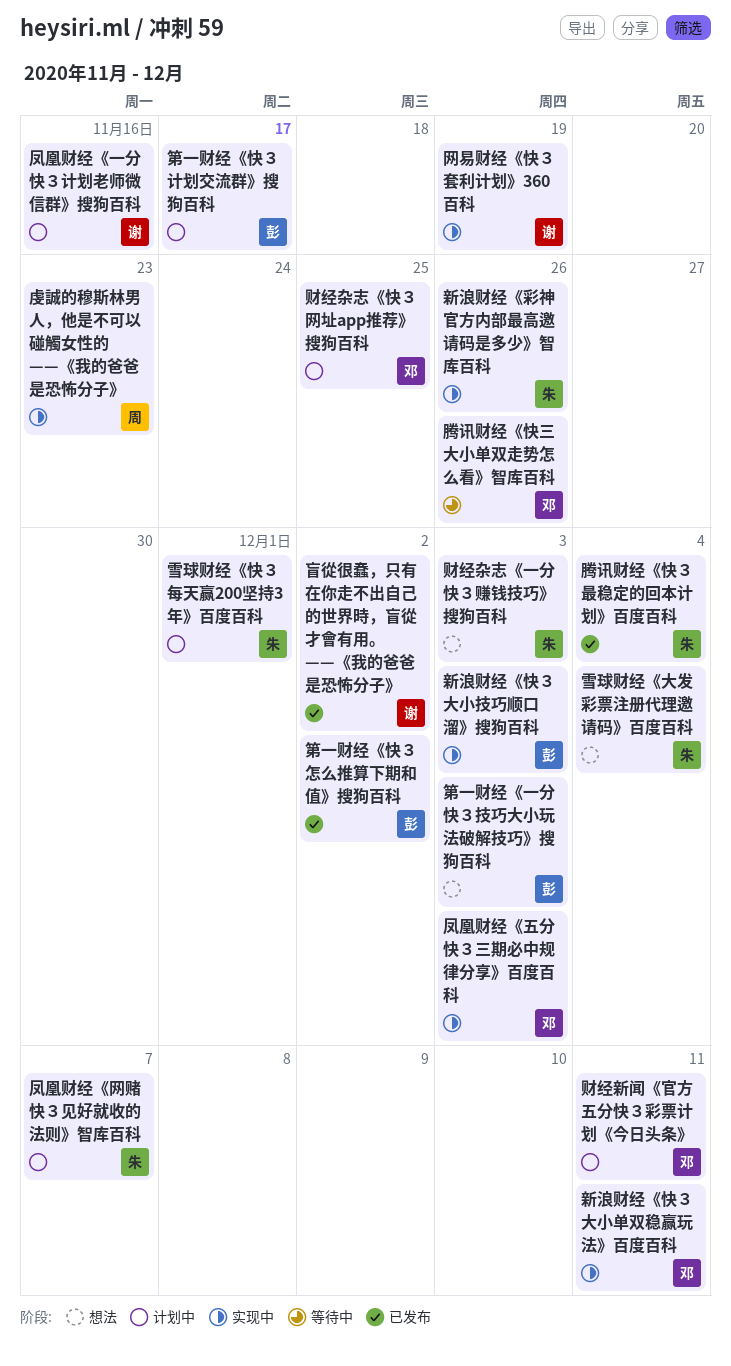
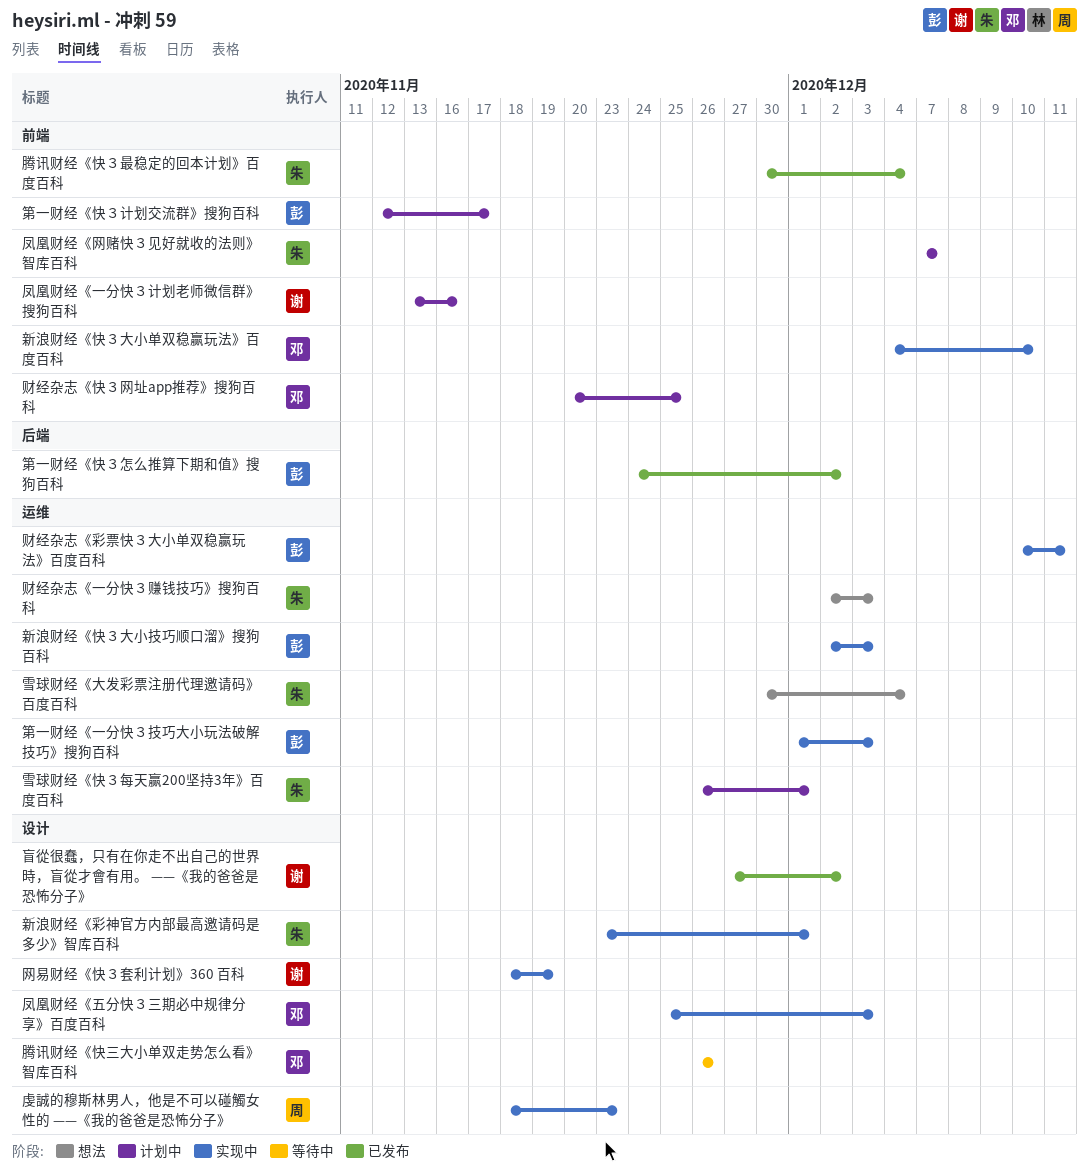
新浪财经《彩神官方内部最高邀请码是多少》智库百科, due: Nov 26 -> Dec 1
新浪财经《快３大小单双稳赢玩法》百度百科, due: Dec 11 -> Dec 10
第一财经《一分快３技巧大小玩法破解技巧》搜狗百科, status: 想法 -> 实现中
财经新闻《官方五分快３彩票计划《今日头条》: present -> none
财经杂志《彩票快３大小单双稳赢玩法》百度百科: none -> present

